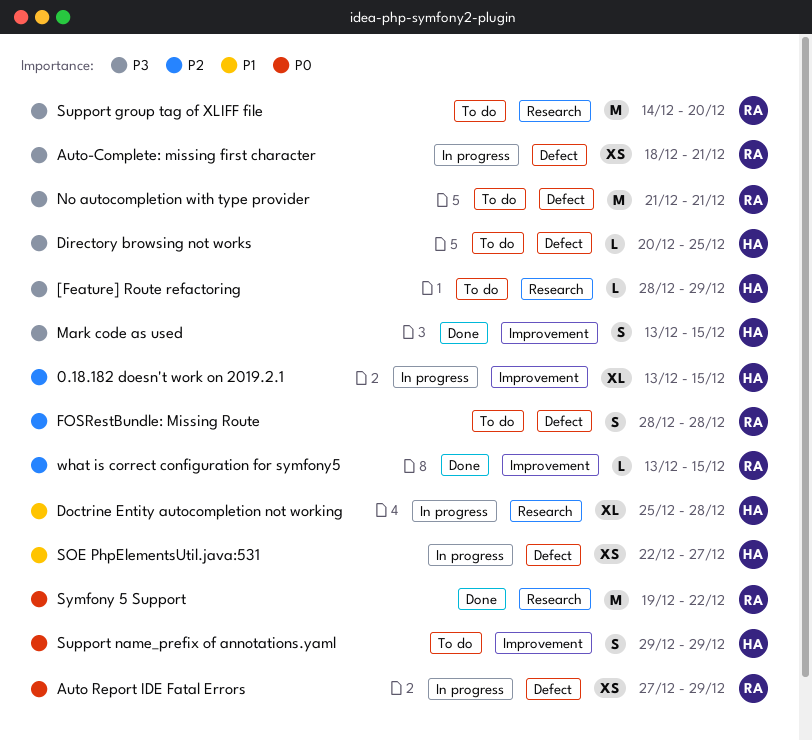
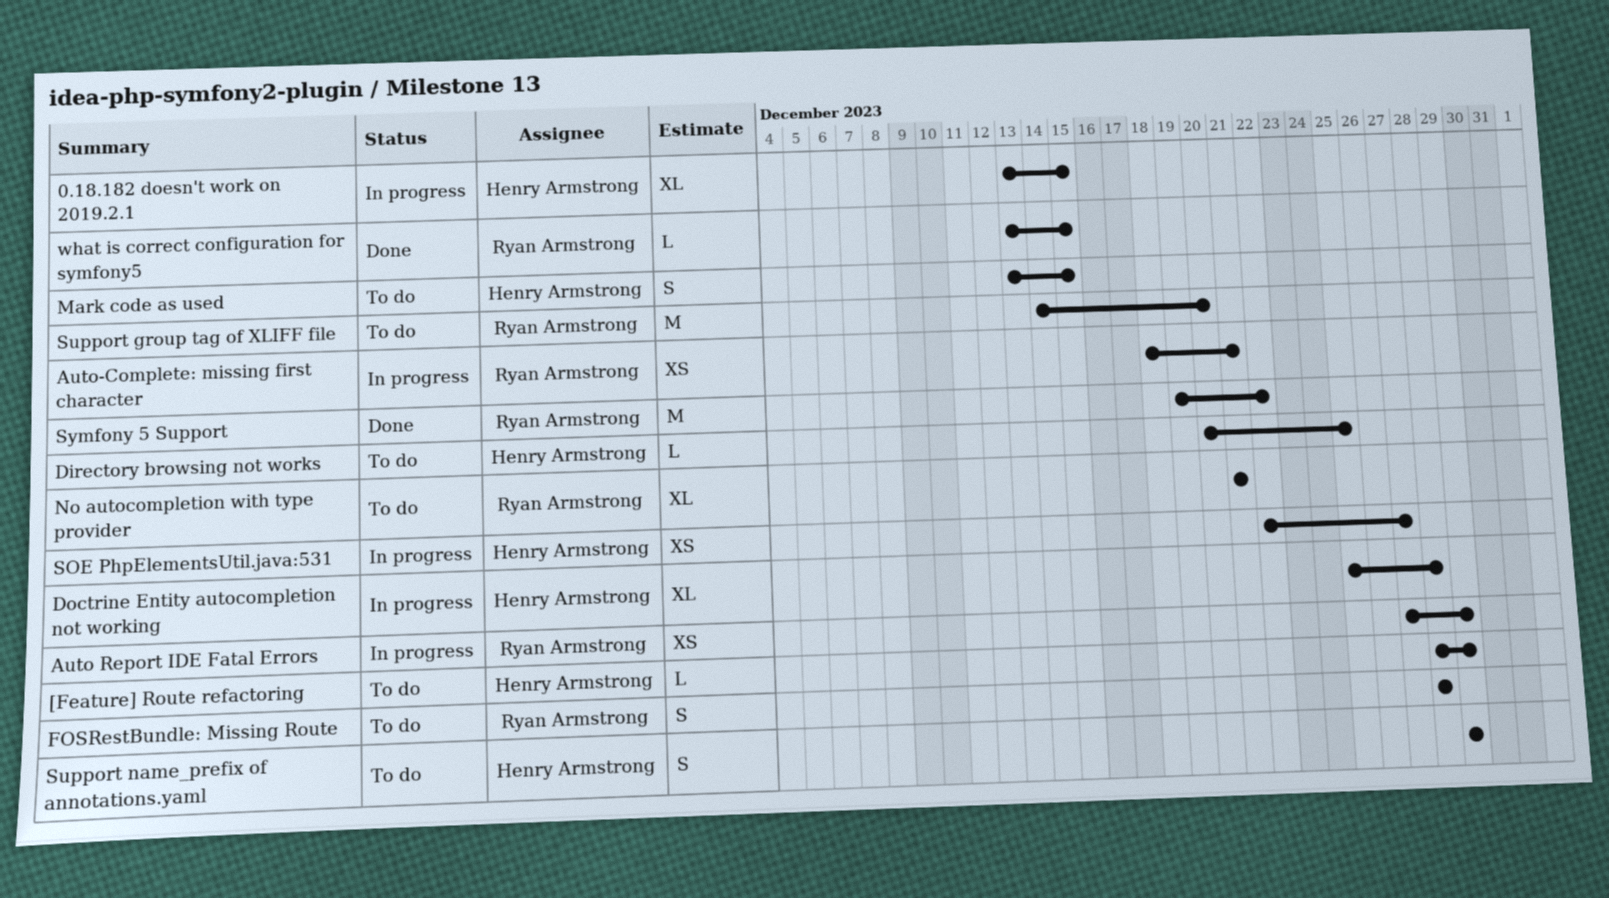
Mark code as used, status: Done -> To do
No autocompletion with type provider, estimate: M -> XL

